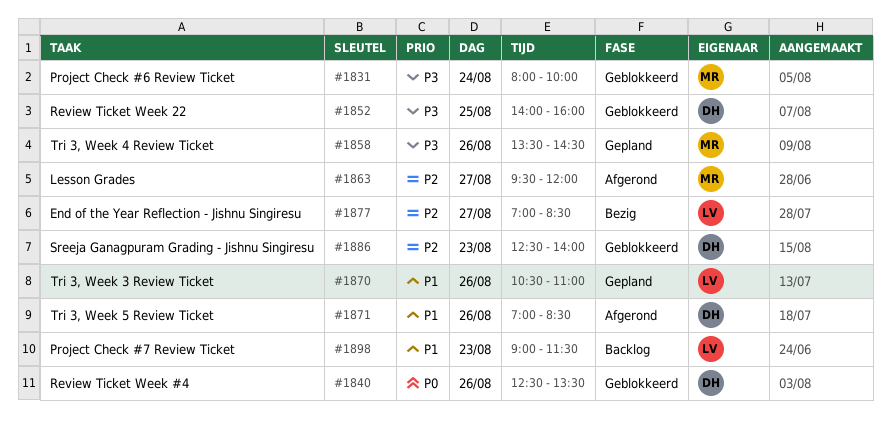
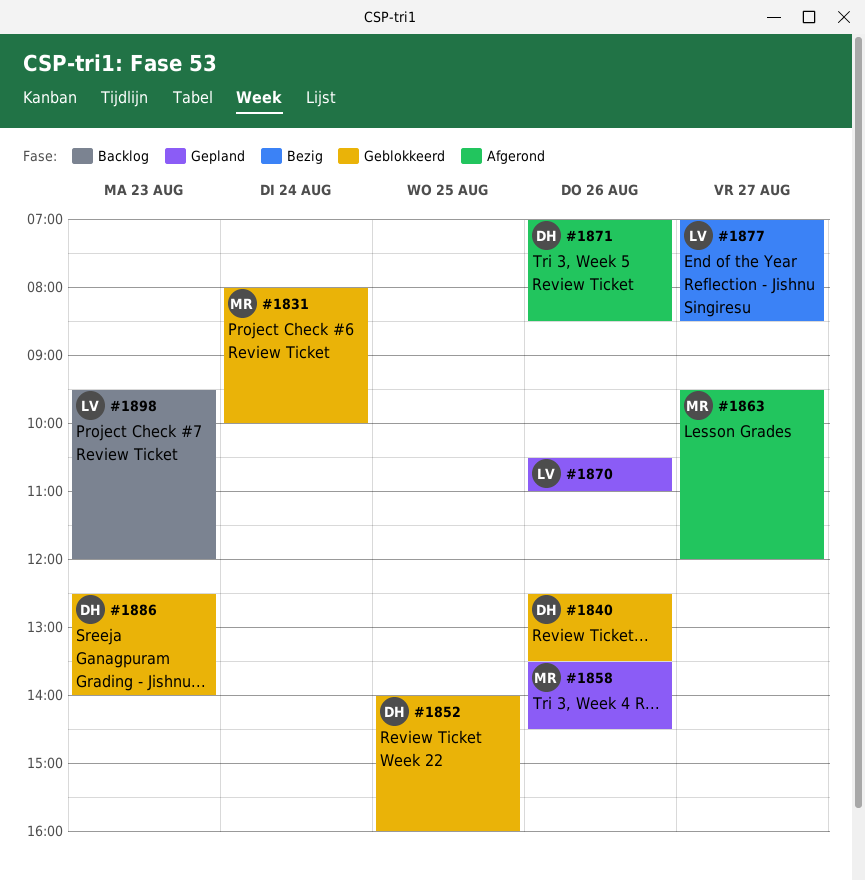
#1898, begins: 09:00 -> 09:30
#1898, ends: 11:30 -> 12:00

